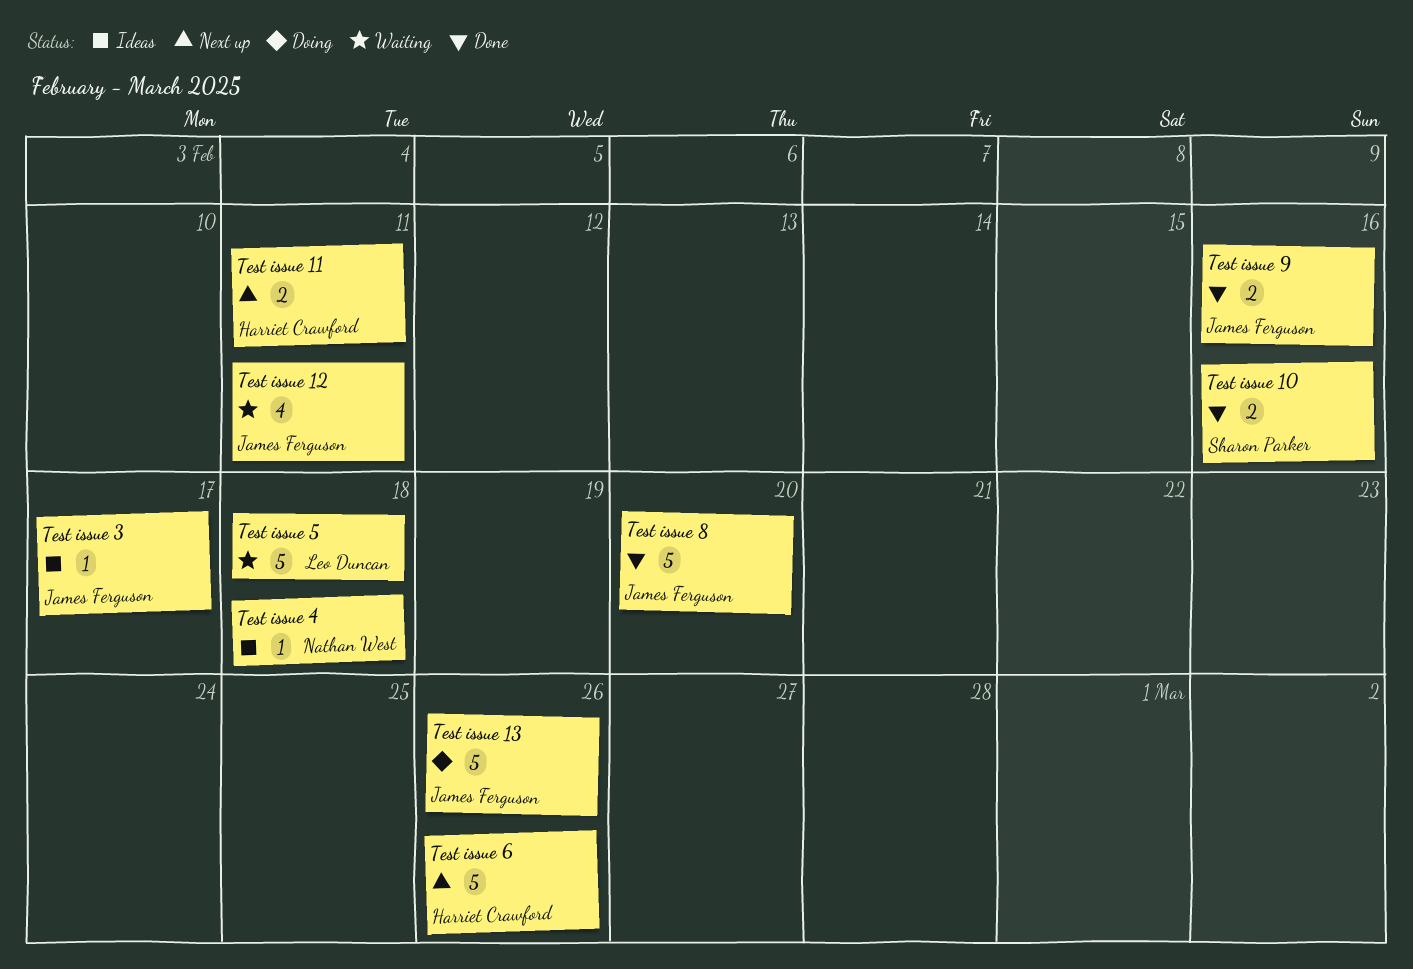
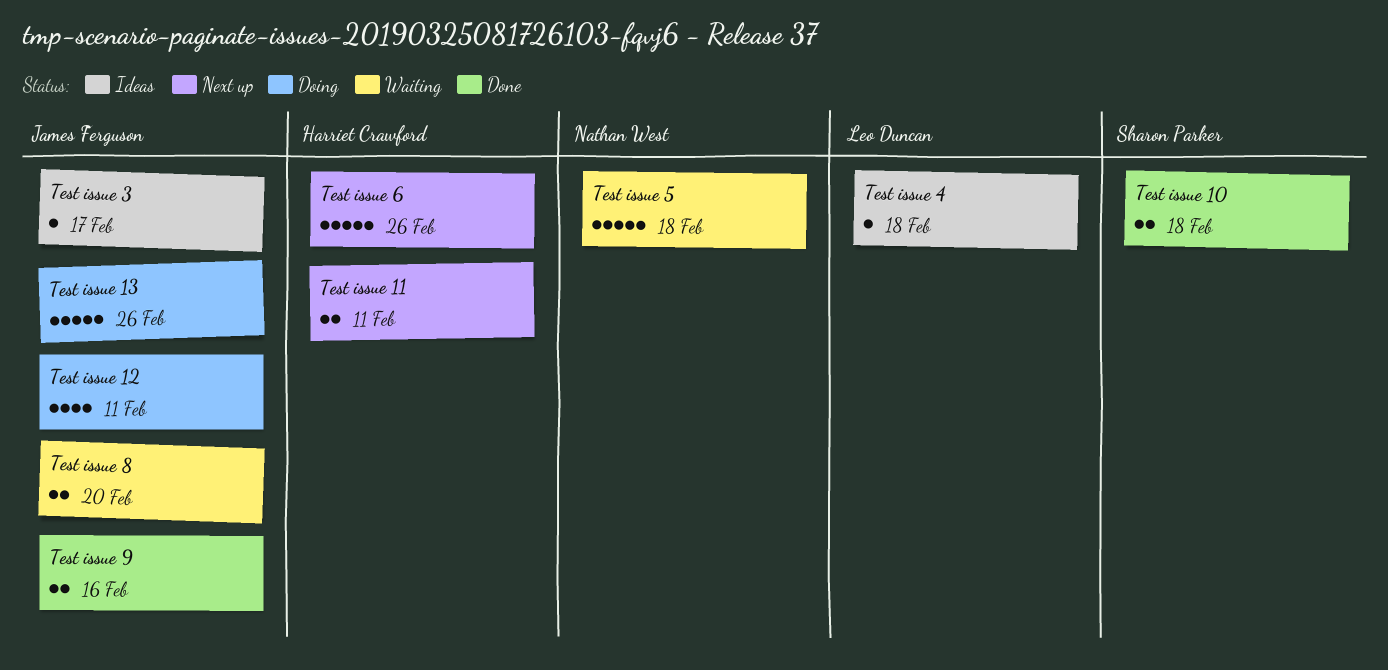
Test issue 10, due: Feb 16 -> Feb 18
Test issue 12, status: Waiting -> Doing
Test issue 4, owner: Nathan West -> Leo Duncan
Test issue 5, owner: Leo Duncan -> Nathan West
Test issue 8, status: Done -> Waiting
Test issue 8, estimate: 5 -> 2

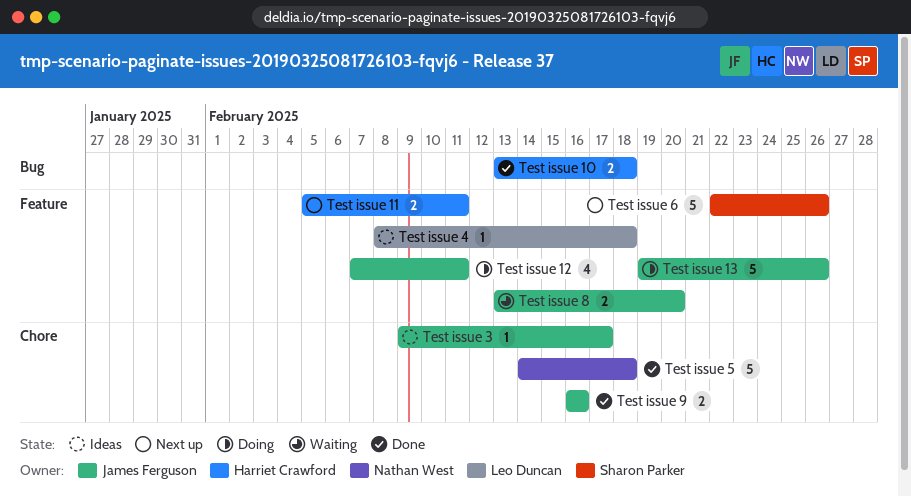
Test issue 10, owner: Sharon Parker -> Harriet Crawford
Test issue 5, status: Waiting -> Done
Test issue 6, owner: Harriet Crawford -> Sharon Parker

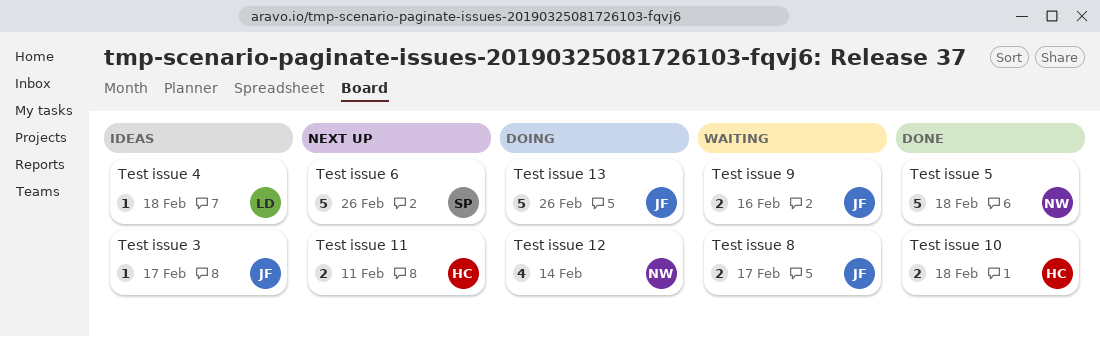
Test issue 12, owner: James Ferguson -> Nathan West
Test issue 12, due: Feb 11 -> Feb 14
Test issue 8, due: Feb 20 -> Feb 17
Test issue 9, status: Done -> Waiting

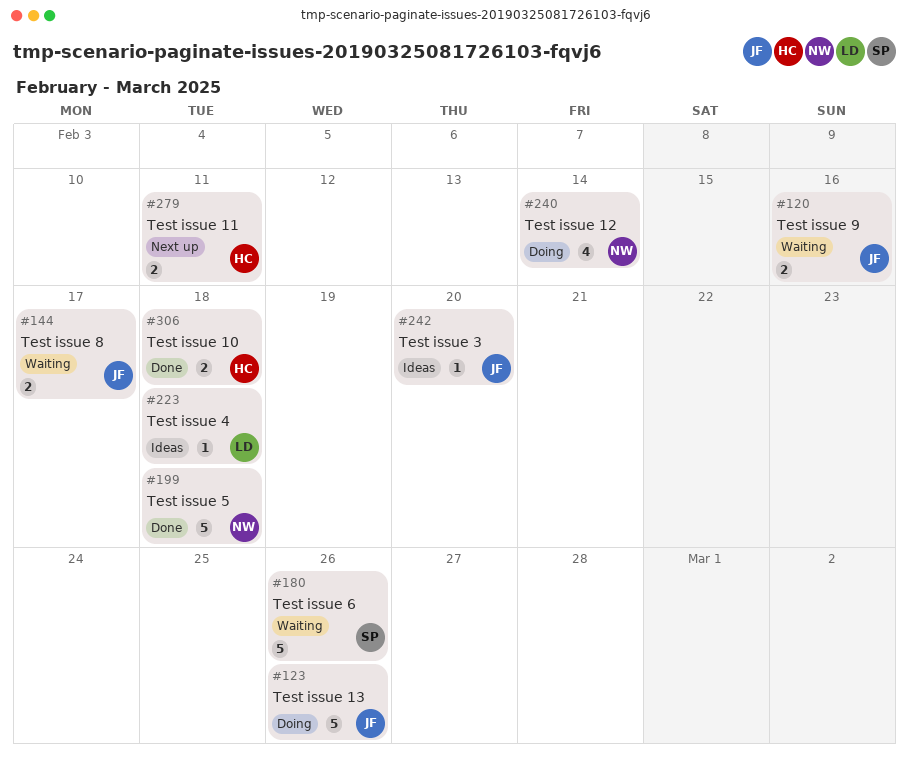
Test issue 3, due: Feb 17 -> Feb 20
Test issue 6, status: Next up -> Waiting

